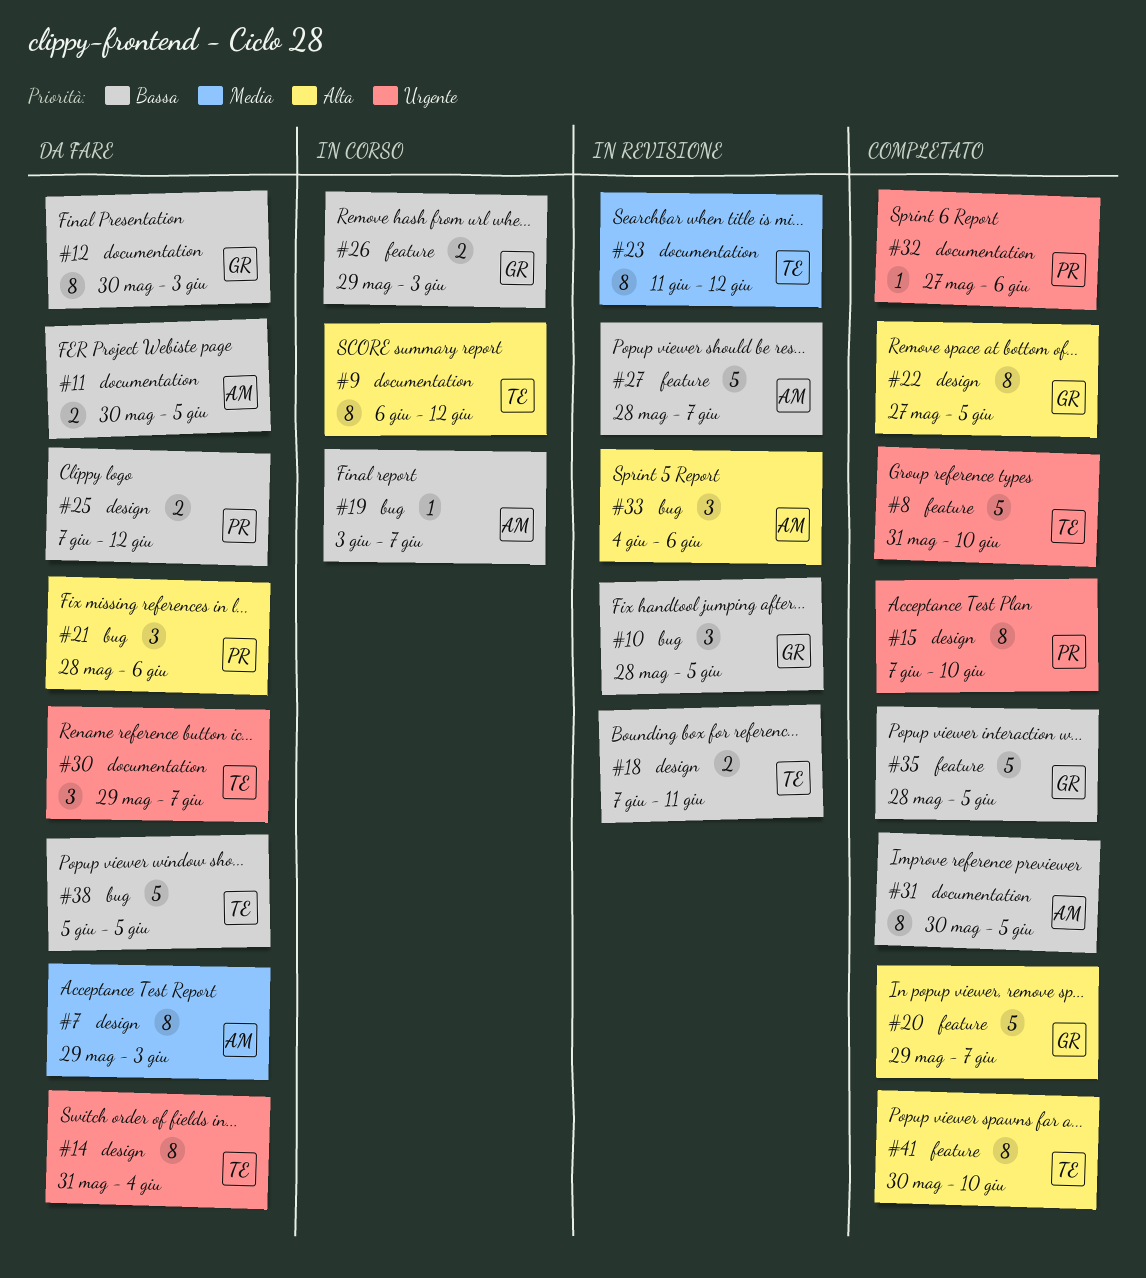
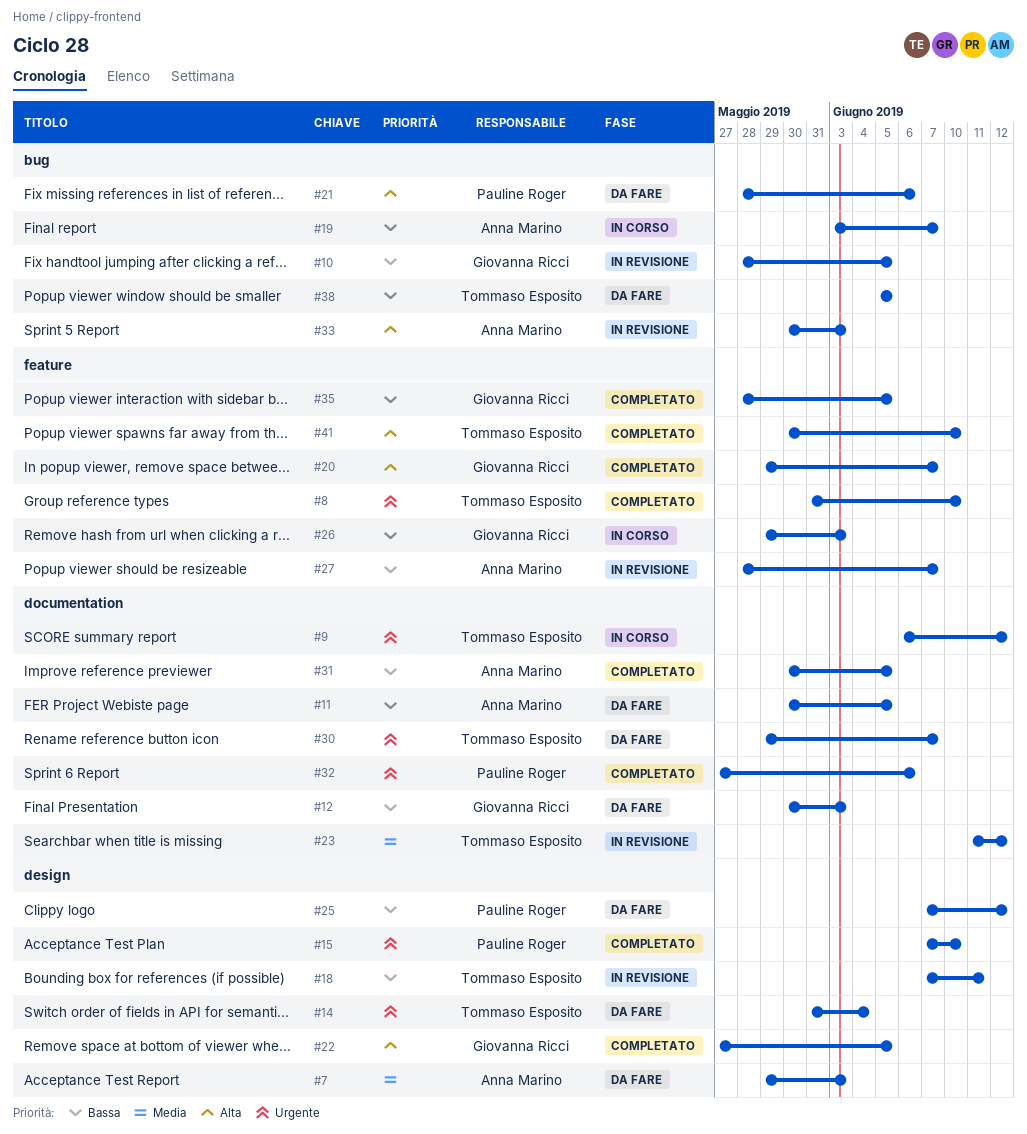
#9, priority: Alta -> Urgente
#33, start: Jun 4 -> May 30
#33, due: Jun 6 -> Jun 3

